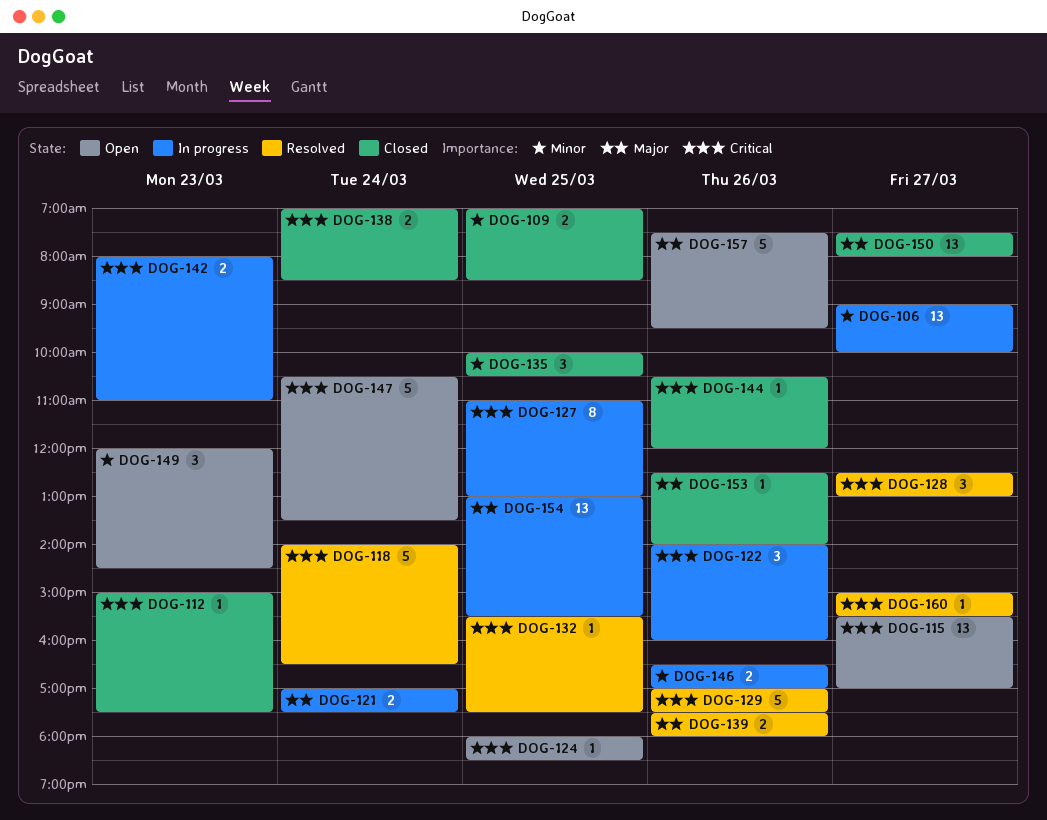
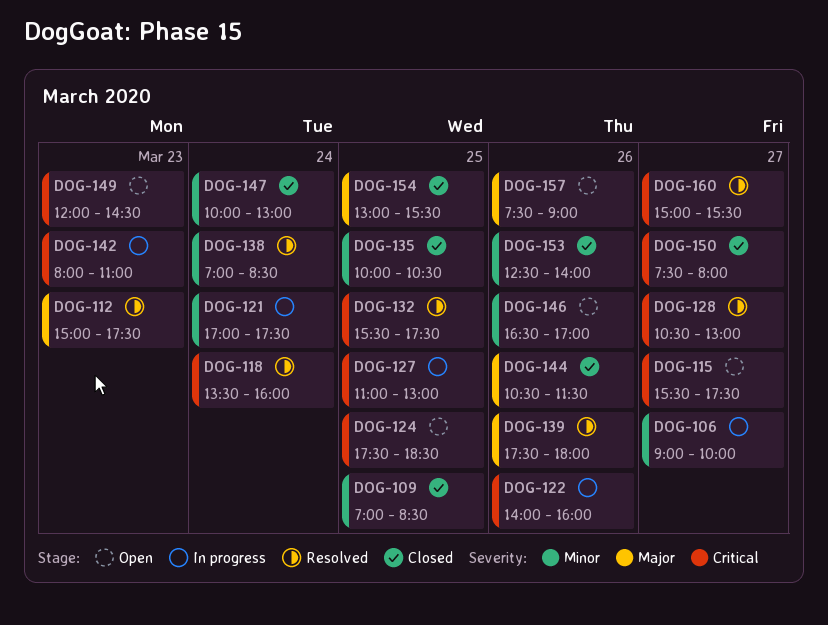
DOG-112, status: Closed -> Resolved
DOG-112, priority: Critical -> Major
DOG-115, ends: 17:00 -> 17:30
DOG-118, begins: 14:00 -> 13:30
DOG-118, ends: 16:30 -> 16:00
DOG-121, priority: Major -> Minor
DOG-124, begins: 18:00 -> 17:30
DOG-128, begins: 12:30 -> 10:30
DOG-129: present -> none
DOG-138, status: Closed -> Resolved
DOG-138, priority: Critical -> Minor
DOG-144, priority: Critical -> Major
DOG-144, ends: 12:00 -> 11:30
DOG-146, status: In progress -> Open
DOG-147, status: Open -> Closed
DOG-147, priority: Critical -> Minor
DOG-147, begins: 10:30 -> 10:00
DOG-147, ends: 13:30 -> 13:00
DOG-149, priority: Minor -> Critical
DOG-150, priority: Major -> Critical
DOG-153, priority: Major -> Minor
DOG-154, status: In progress -> Closed
DOG-157, ends: 09:30 -> 09:00

